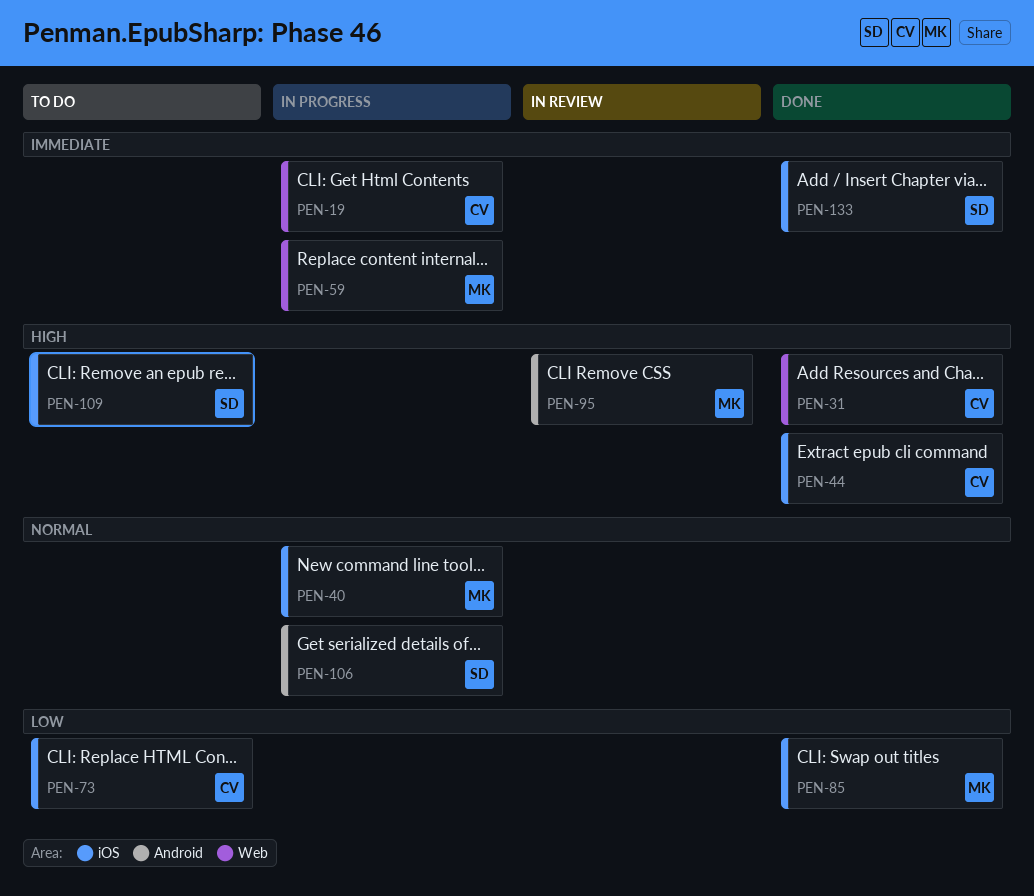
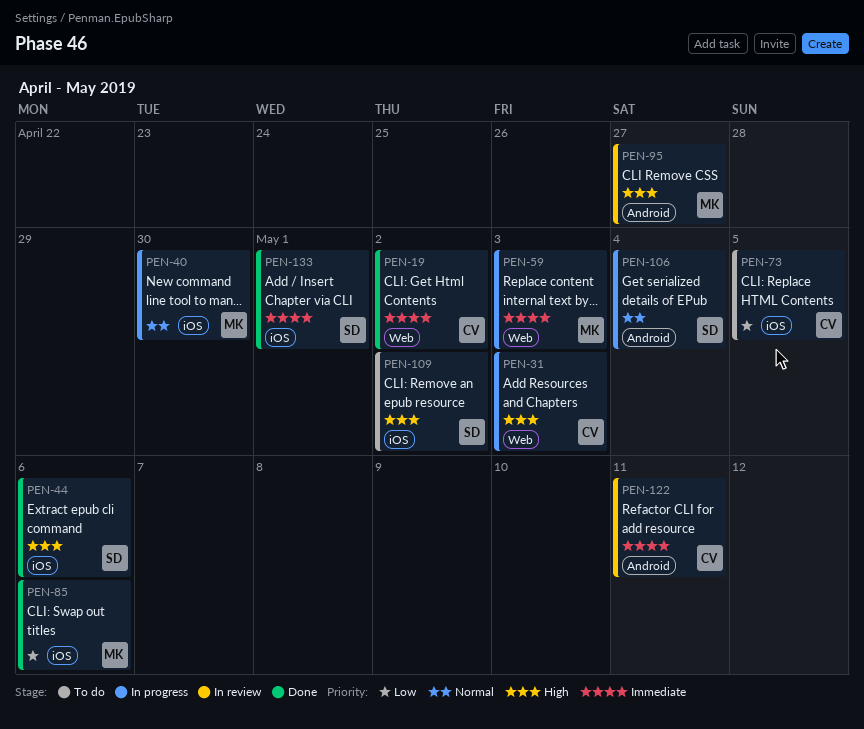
PEN-19, status: In progress -> Done
PEN-31, status: Done -> In progress
PEN-44, owner: CV -> SD
PEN-122: none -> present

